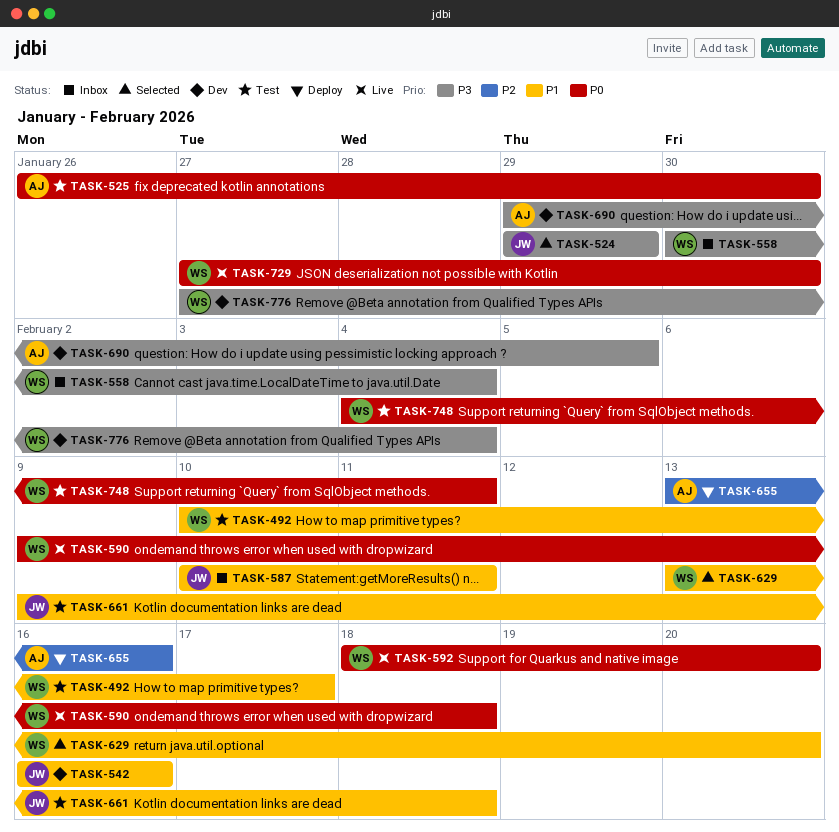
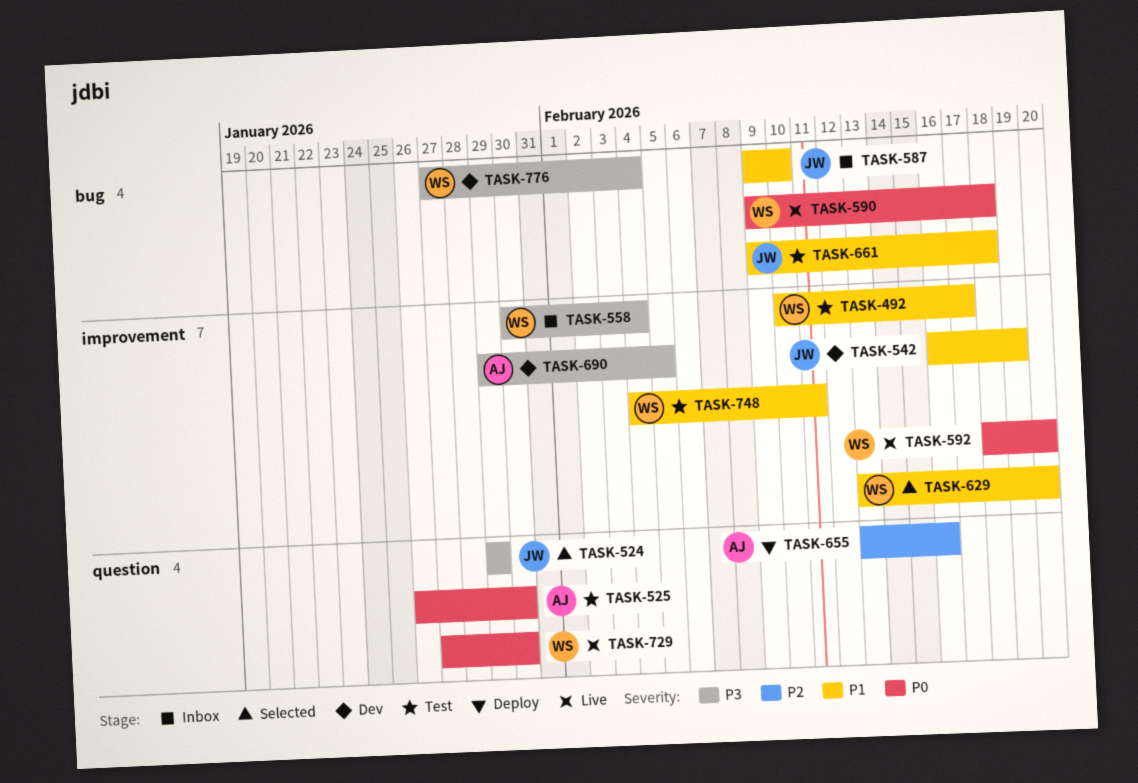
TASK-542, due: Feb 16 -> Feb 19
TASK-587, start: Feb 10 -> Feb 9
TASK-587, due: Feb 11 -> Feb 10
TASK-748, priority: P0 -> P1

